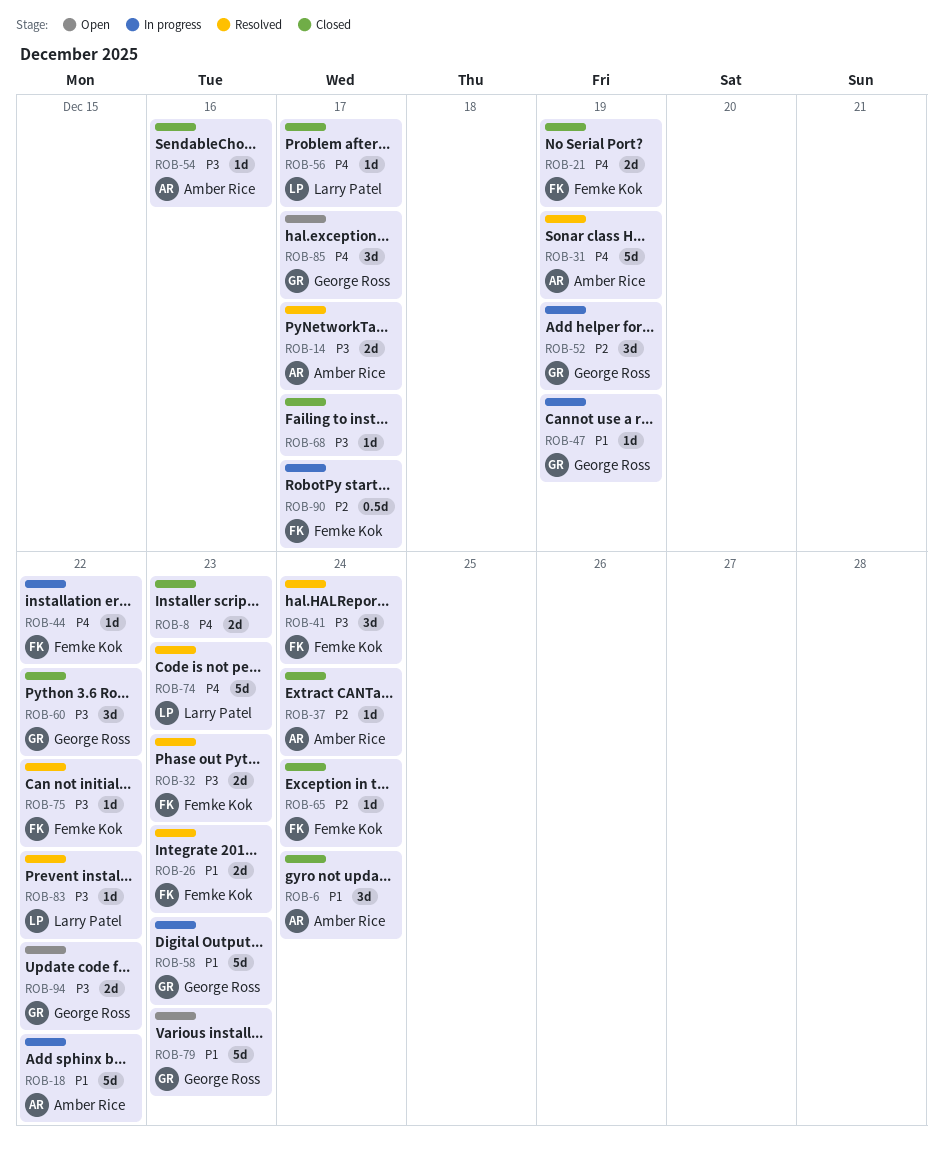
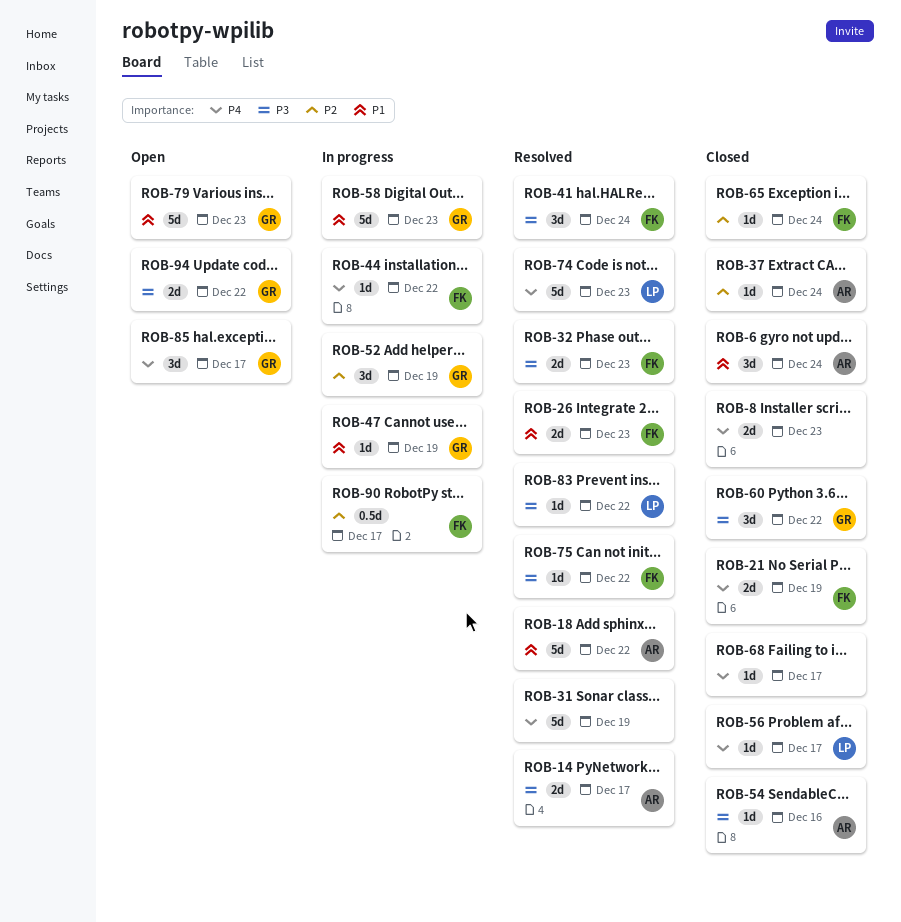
ROB-18, status: In progress -> Resolved
ROB-31, owner: Amber Rice -> none
ROB-68, priority: P3 -> P4

